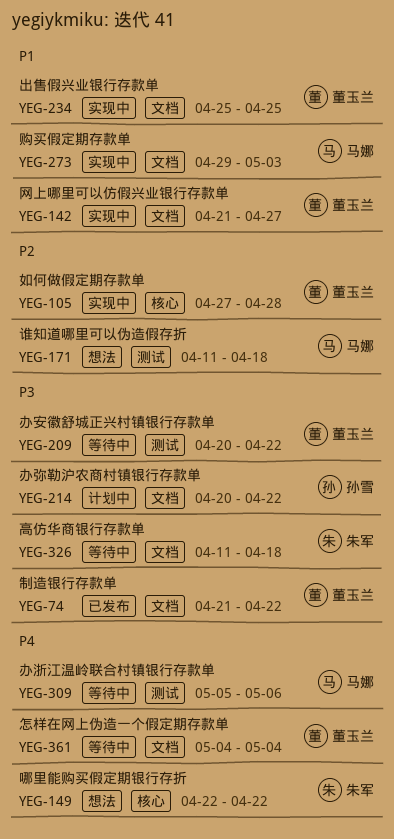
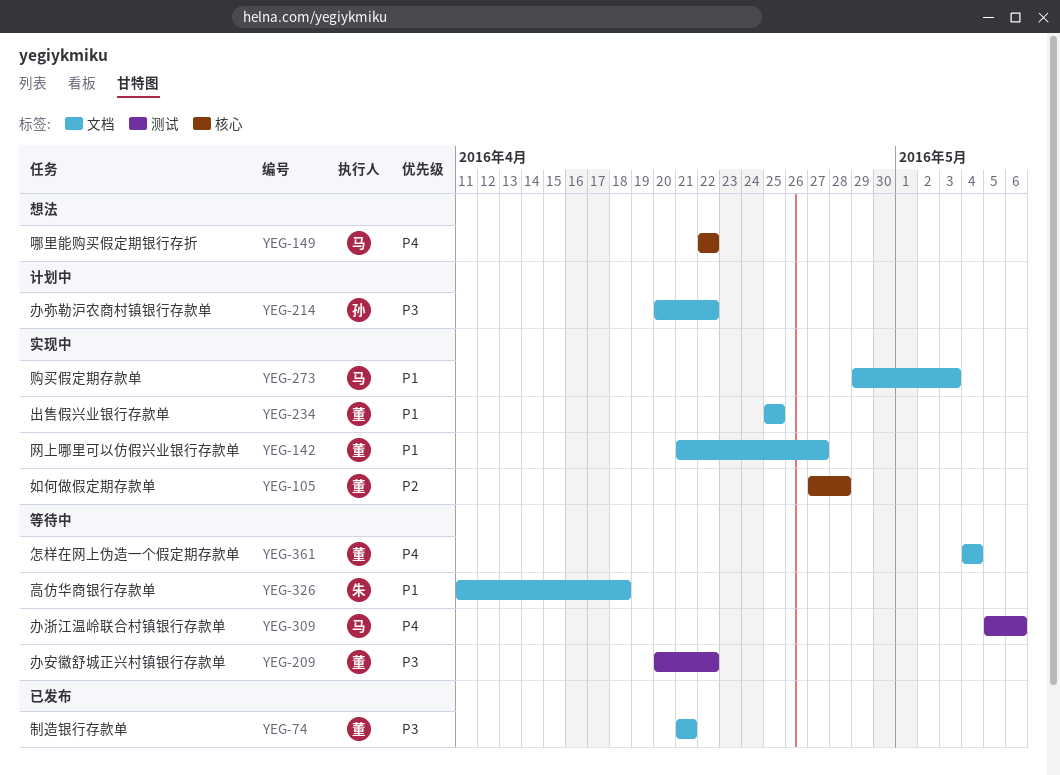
YEG-74, due: Apr 22 -> Apr 21
YEG-149, owner: 朱军 -> 马娜
YEG-171: present -> none
YEG-326, priority: P3 -> P1

